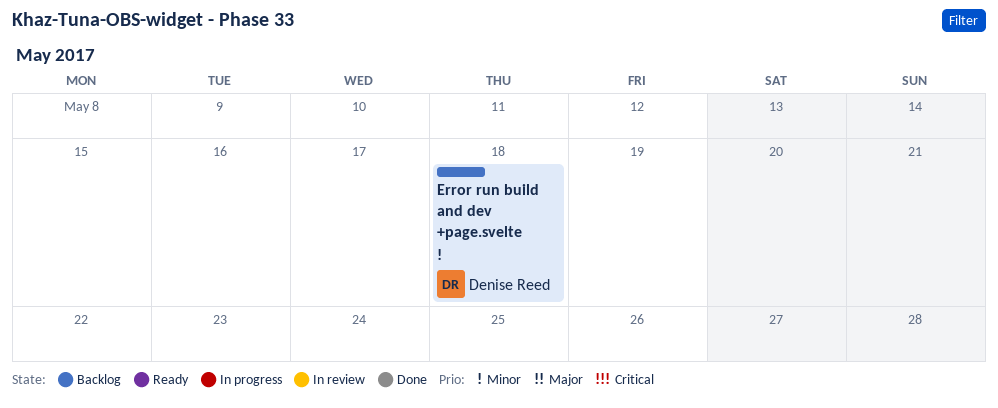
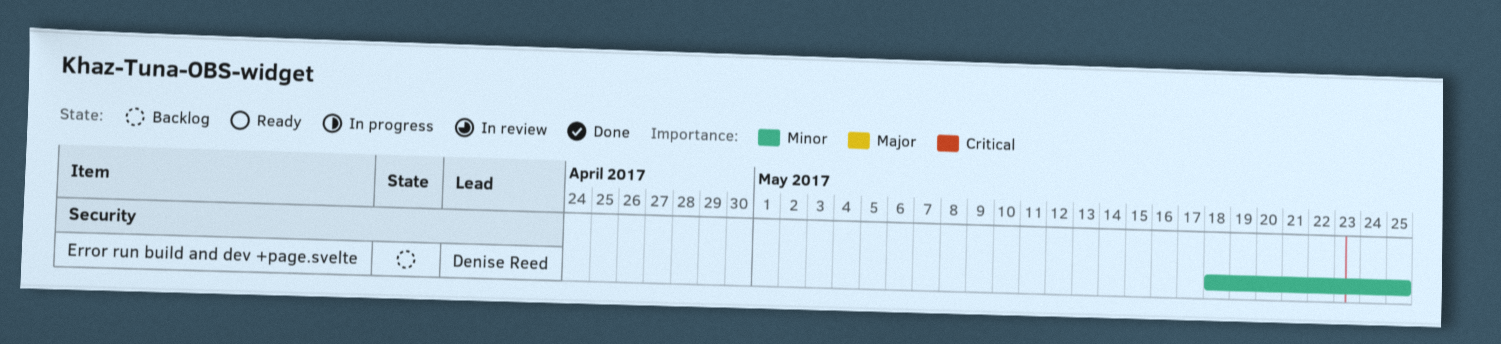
Error run build and dev +page.svelte, due: May 18 -> May 25

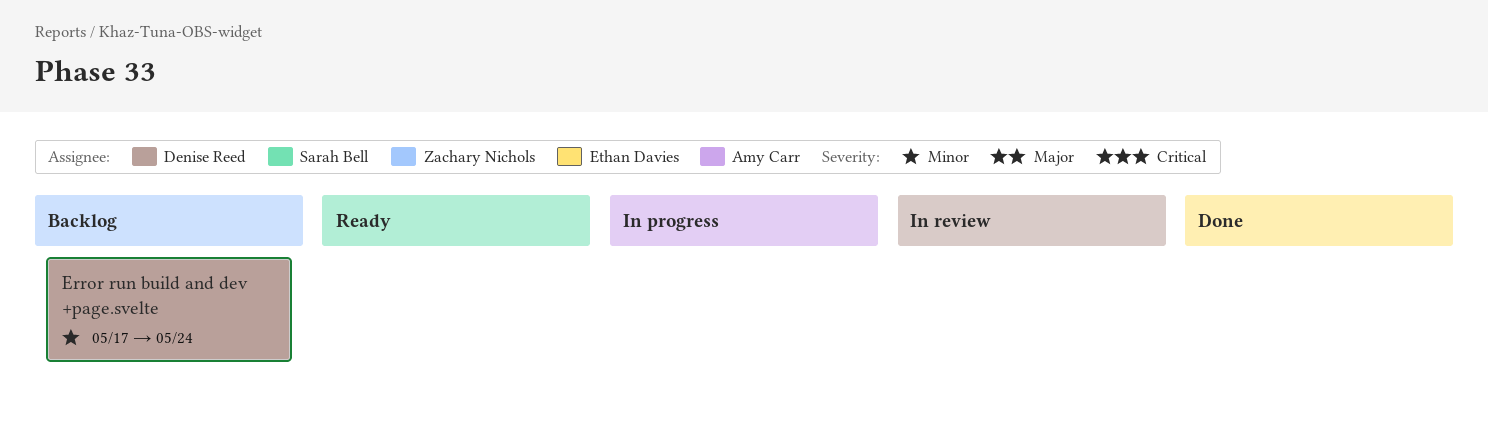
Error run build and dev +page.svelte, start: May 18 -> May 17
Error run build and dev +page.svelte, due: May 25 -> May 24

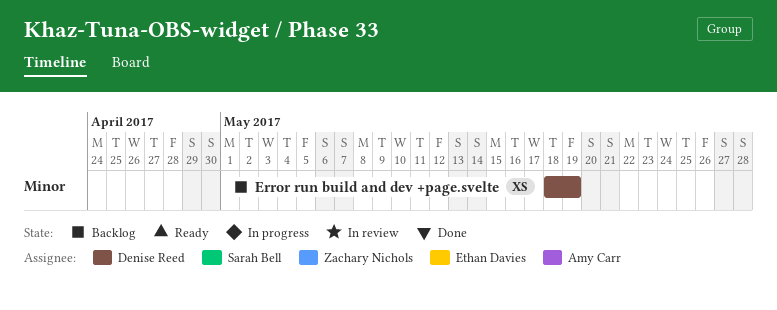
Error run build and dev +page.svelte, start: May 17 -> May 18
Error run build and dev +page.svelte, due: May 24 -> May 19

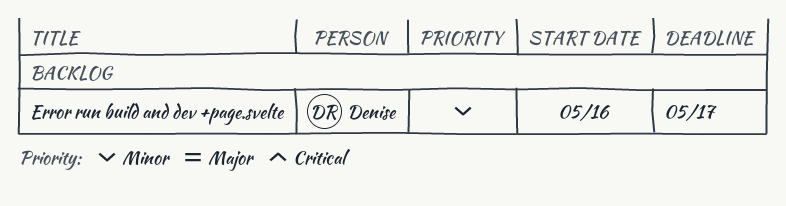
Error run build and dev +page.svelte, start: May 18 -> May 16
Error run build and dev +page.svelte, due: May 19 -> May 17

